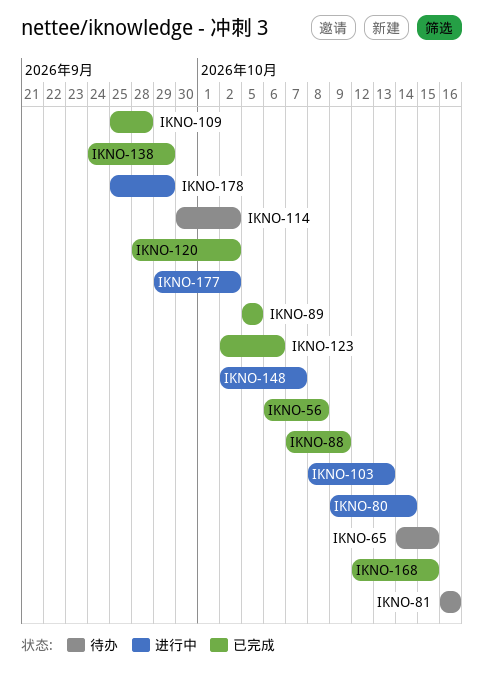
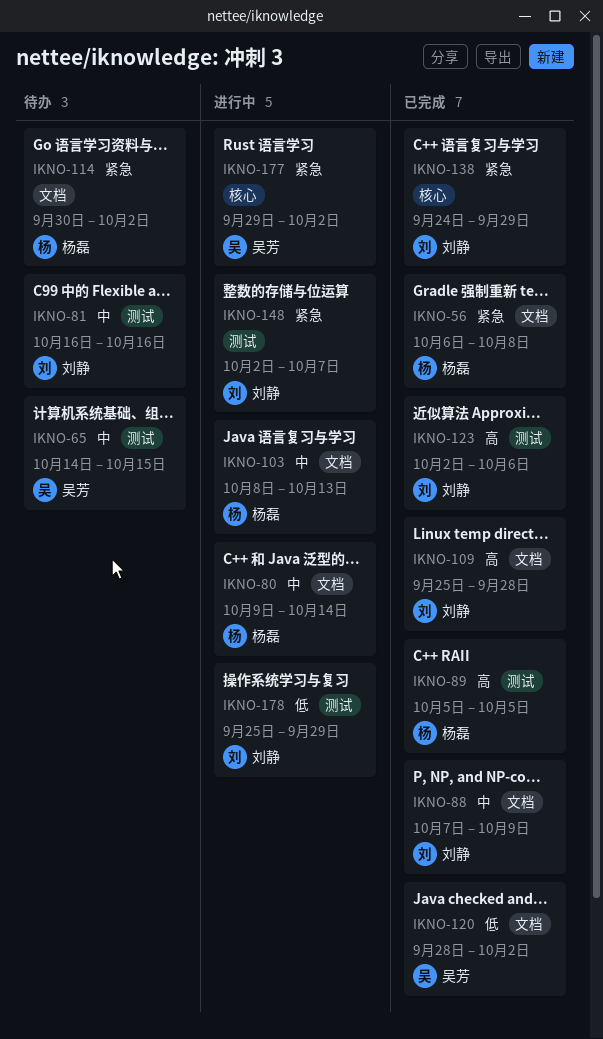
IKNO-168: present -> none

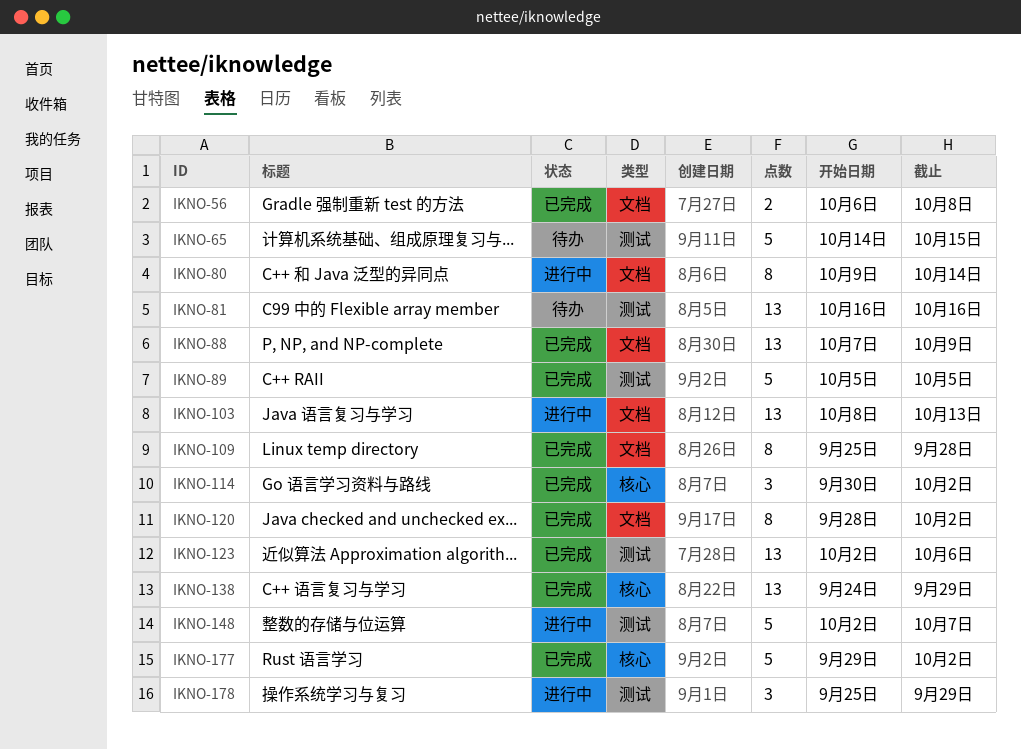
IKNO-114, status: 待办 -> 已完成
IKNO-114, label: 文档 -> 核心
IKNO-177, status: 进行中 -> 已完成

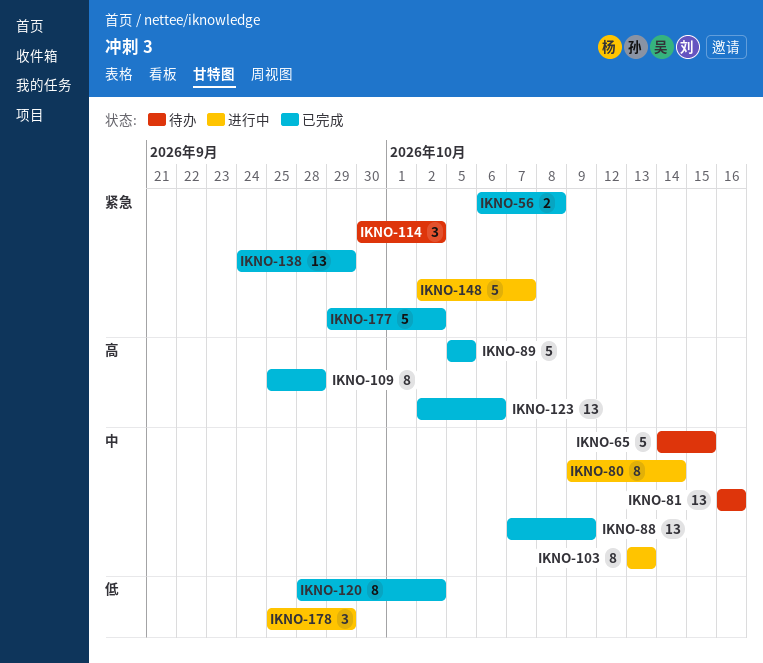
IKNO-103, estimate: 13 -> 8
IKNO-103, start: Oct 8 -> Oct 13
IKNO-114, status: 已完成 -> 待办

